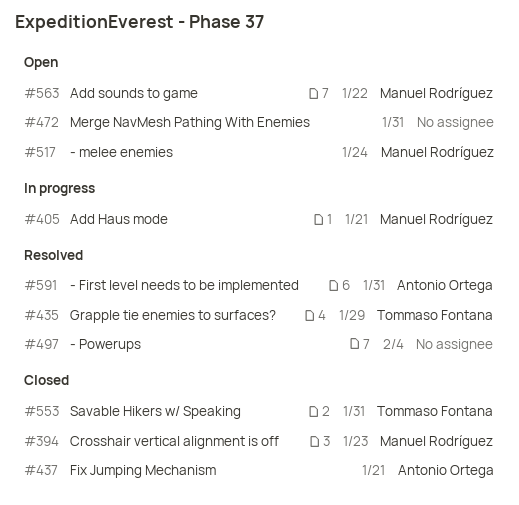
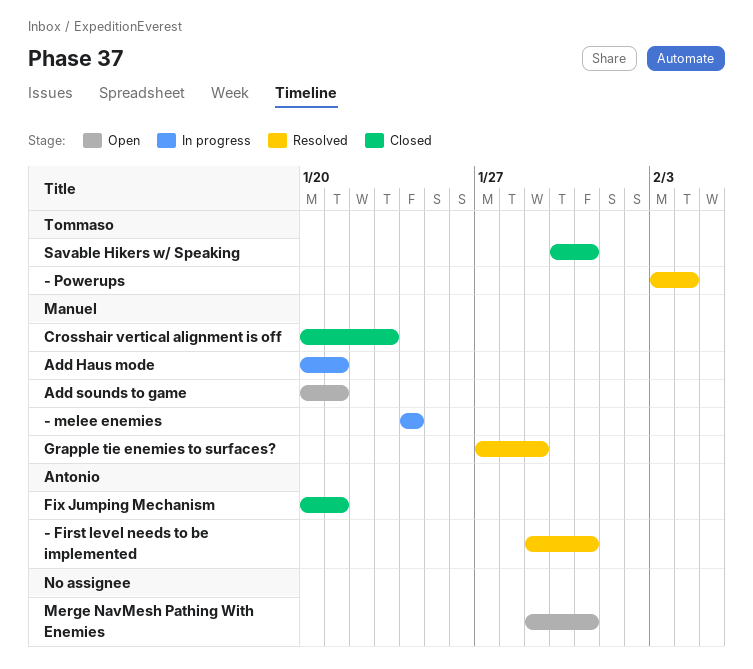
- melee enemies, status: Open -> In progress
- Powerups, owner: none -> Tommaso Fontana
Add sounds to game, due: Jan 22 -> Jan 21
Grapple tie enemies to surfaces?, owner: Tommaso Fontana -> Manuel Rodríguez

